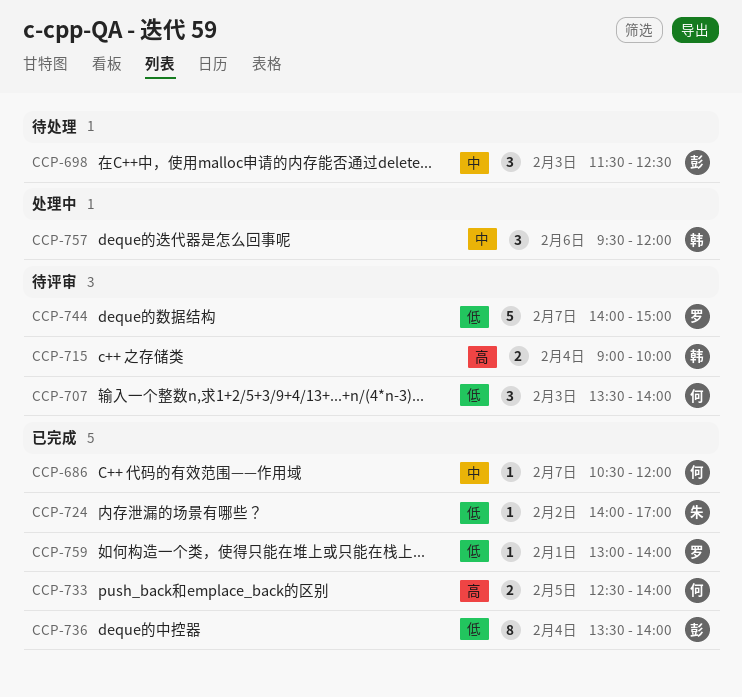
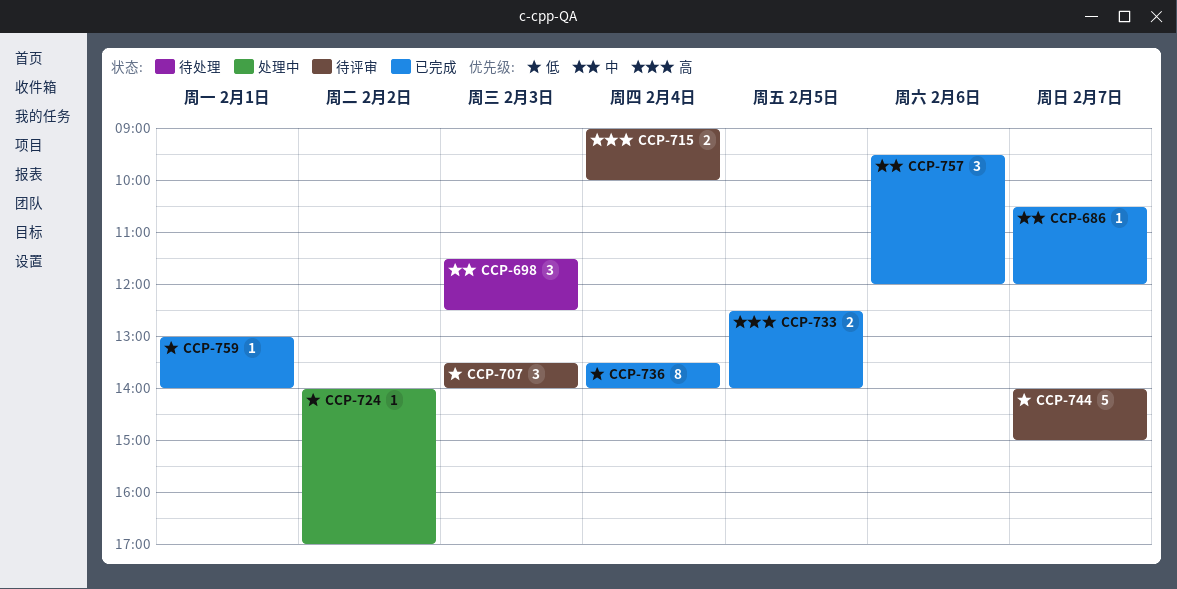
CCP-724, status: 已完成 -> 处理中
CCP-757, status: 处理中 -> 已完成

